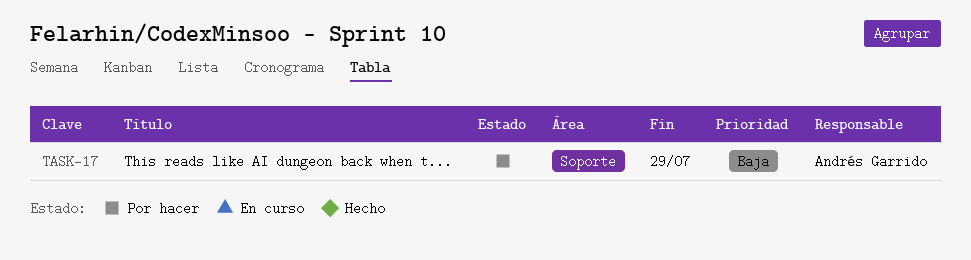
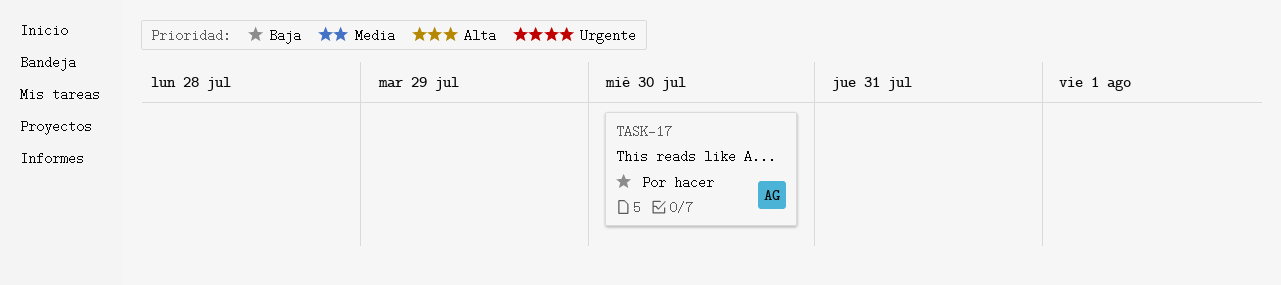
TASK-17, due: Jul 29 -> Jul 30

